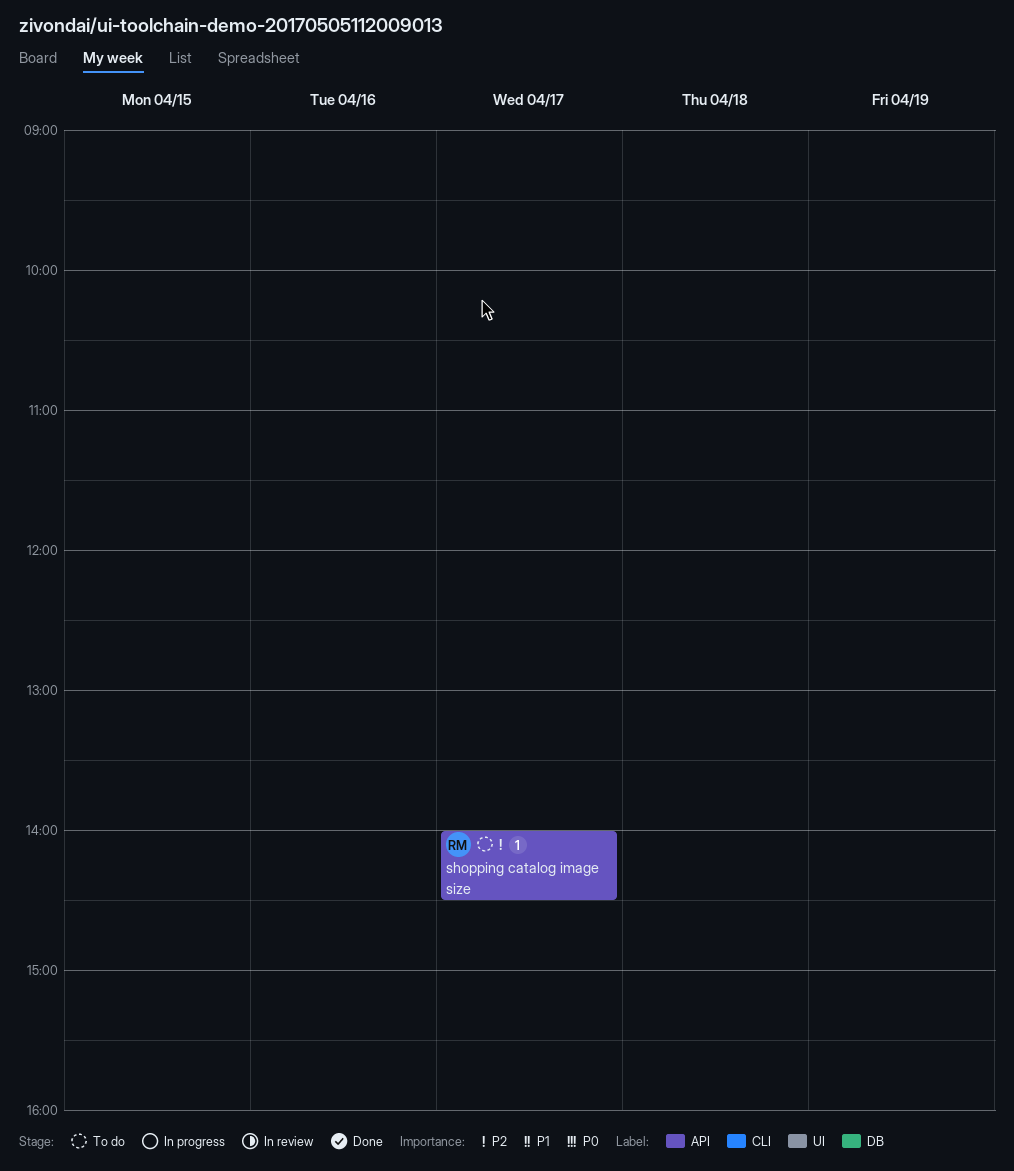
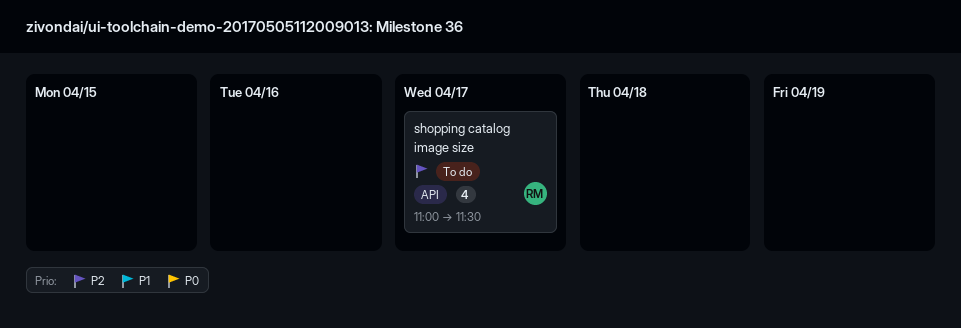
shopping catalog image size, estimate: 1 -> 4
shopping catalog image size, begins: 14:00 -> 11:00
shopping catalog image size, ends: 14:30 -> 11:30

